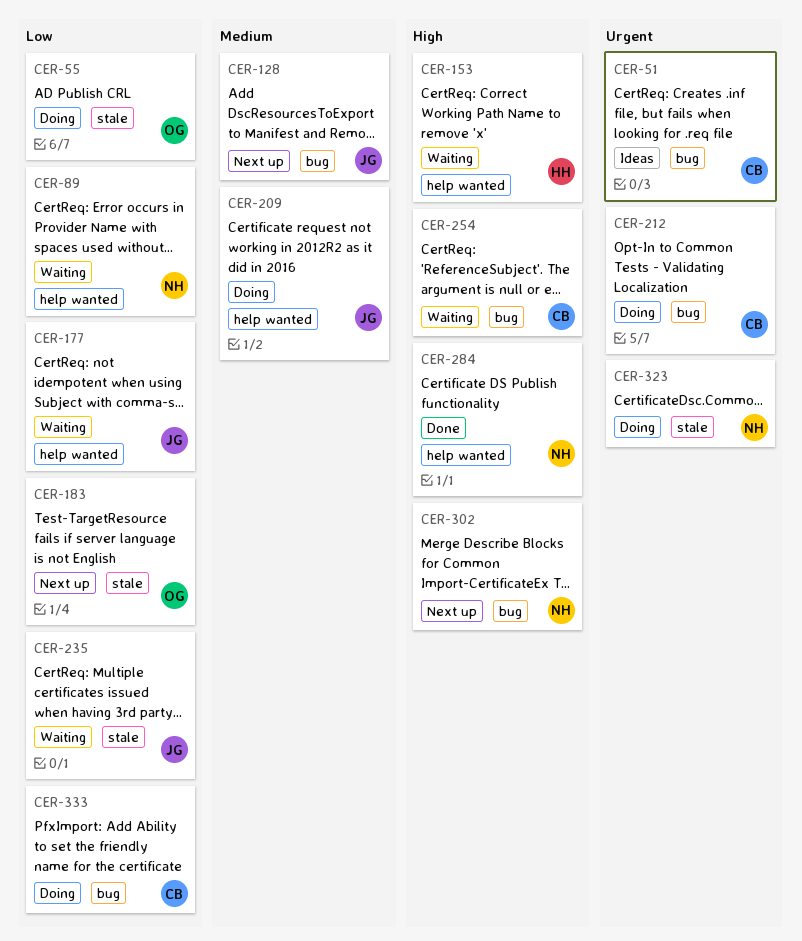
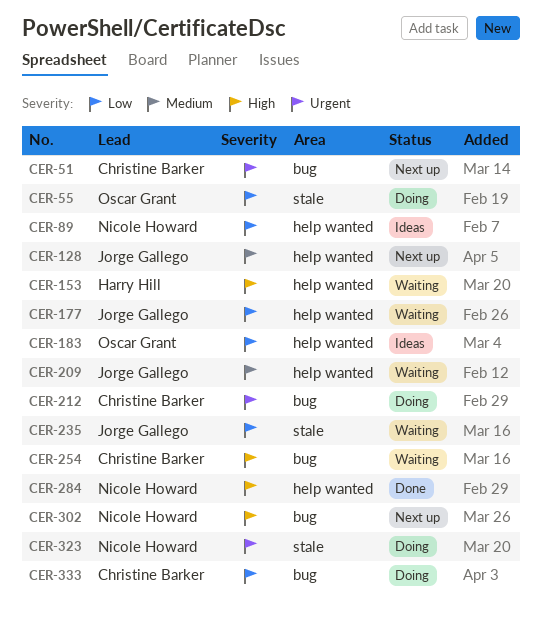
CER-51, status: Ideas -> Next up
CER-89, status: Waiting -> Ideas
CER-128, label: bug -> help wanted
CER-183, status: Next up -> Ideas
CER-183, label: stale -> help wanted
CER-209, status: Doing -> Waiting

